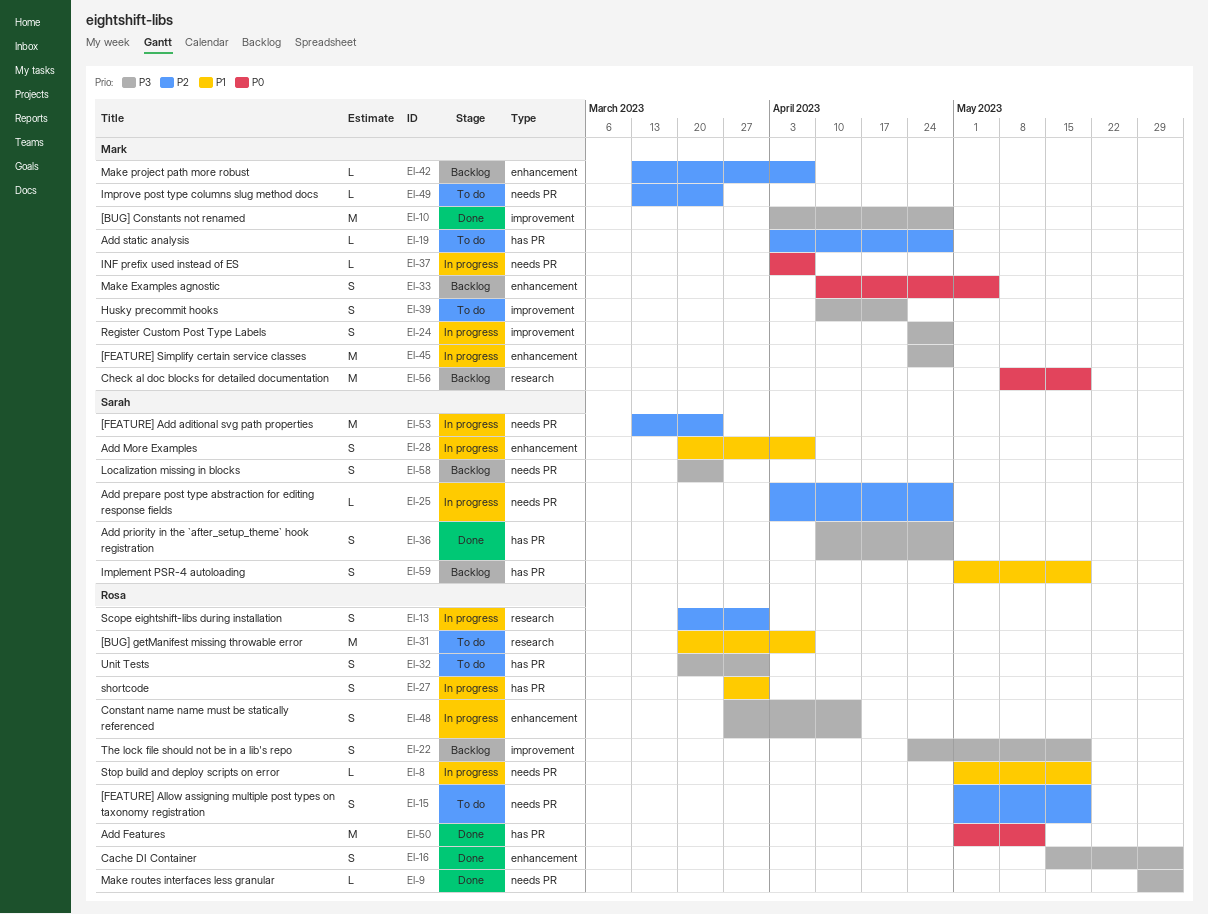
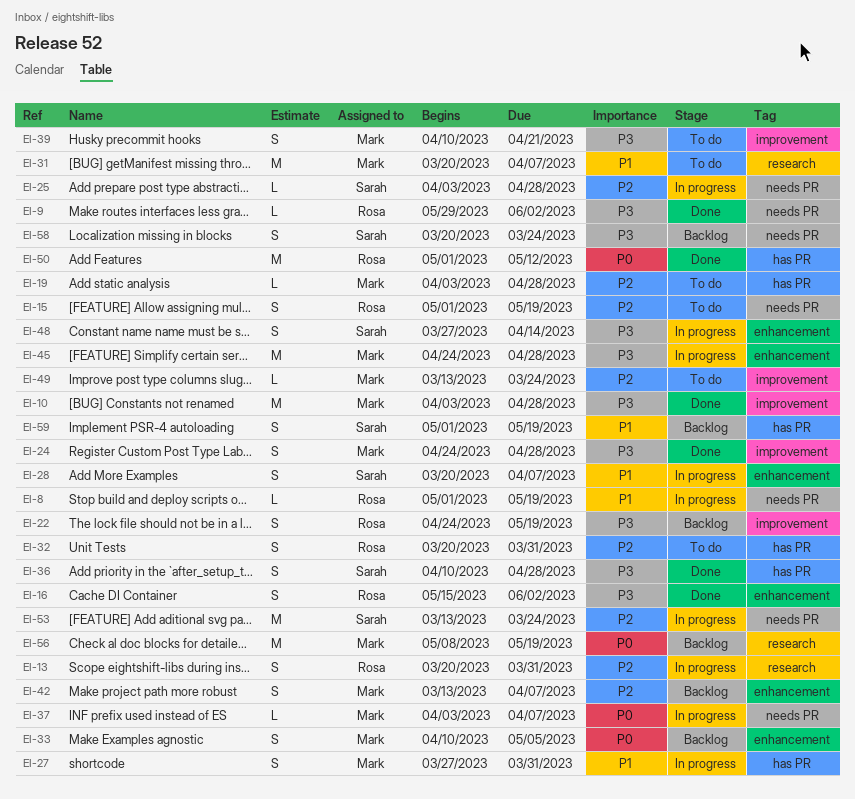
EI-24, status: In progress -> Done
EI-27, owner: Rosa -> Mark
EI-31, owner: Rosa -> Mark
EI-32, priority: P3 -> P2
EI-42, estimate: L -> S
EI-48, owner: Rosa -> Sarah
EI-49, label: needs PR -> improvement

